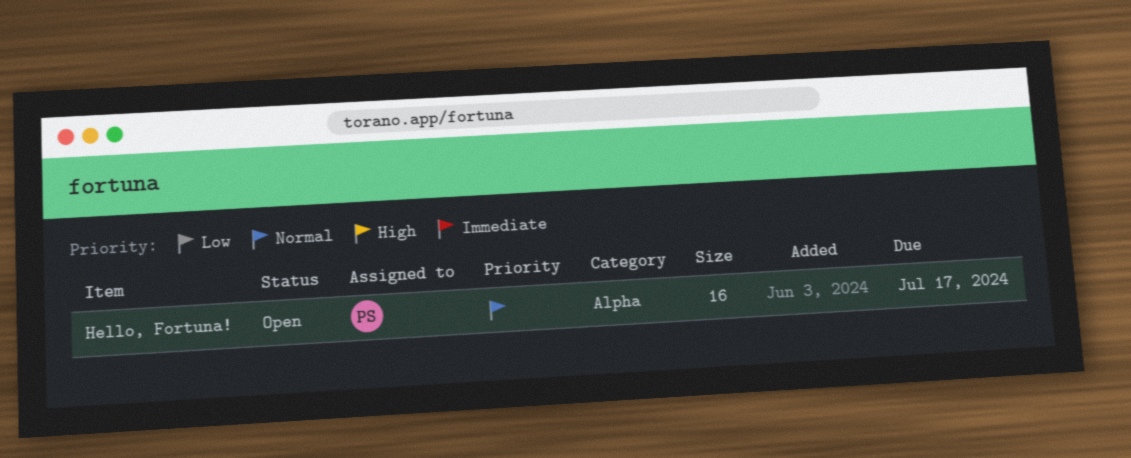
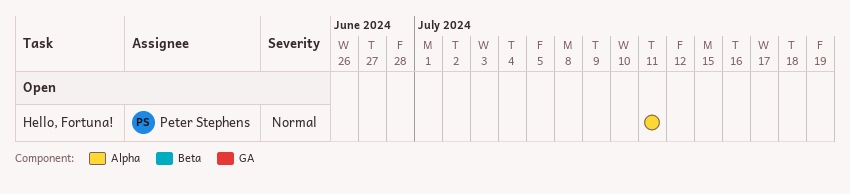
Hello, Fortuna!, due: Jul 17 -> Jul 11

